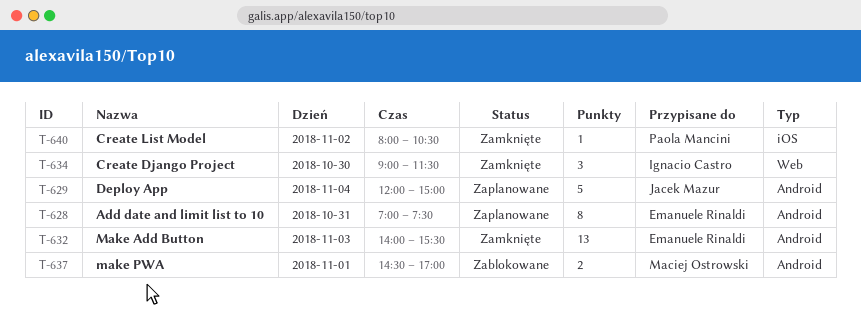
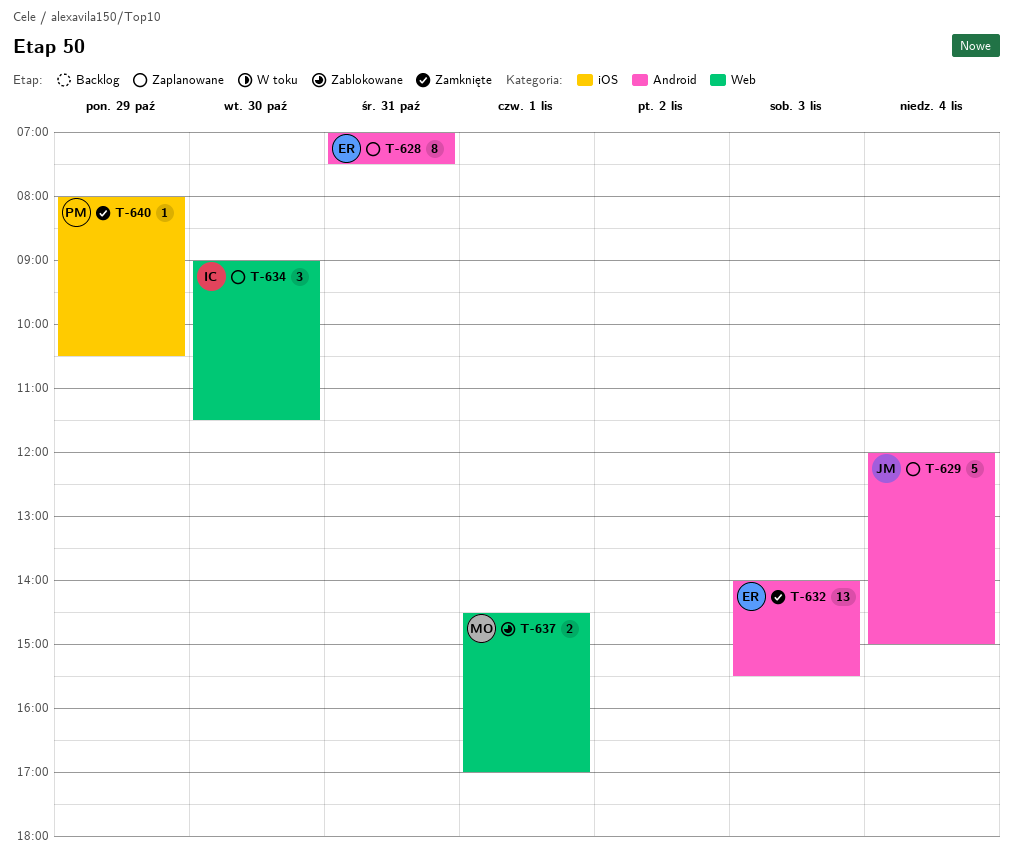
T-634, status: Zamknięte -> Zaplanowane
T-637, label: Android -> Web
T-640, day: Nov 2 -> Oct 29

